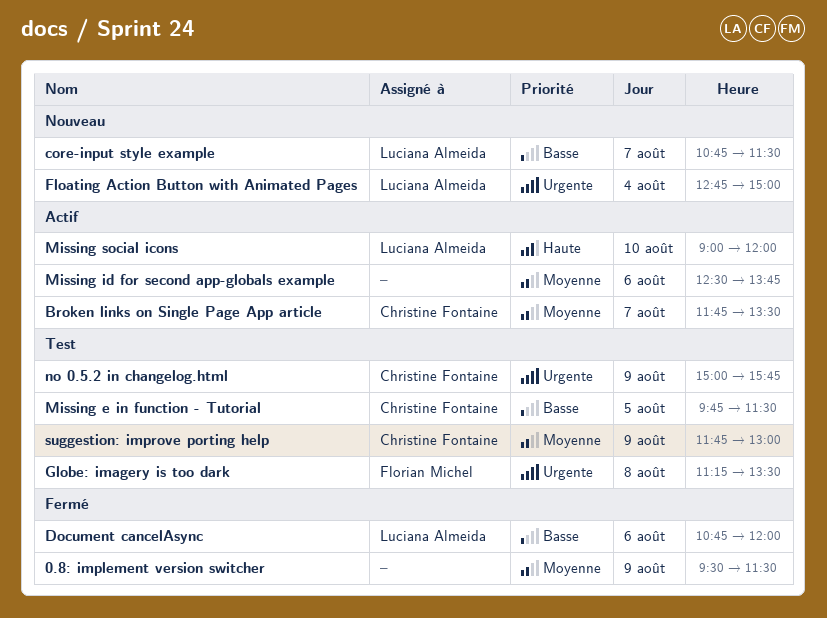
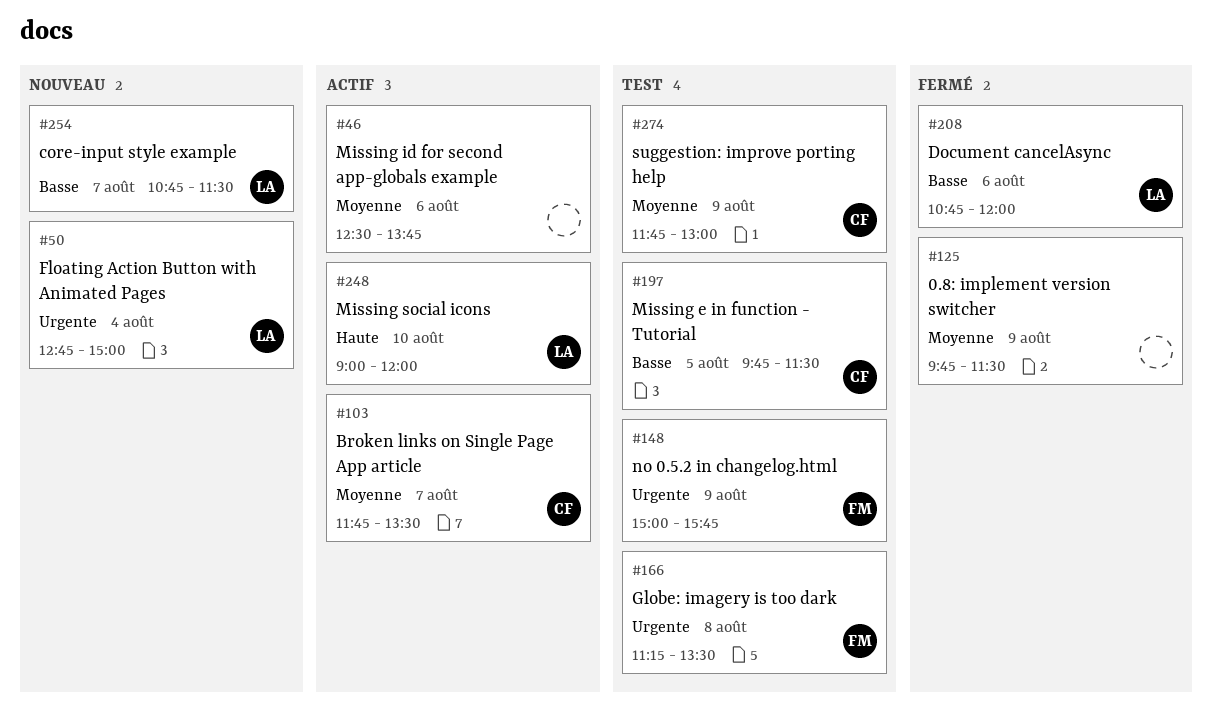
0.8: implement version switcher, begins: 09:30 -> 09:45
no 0.5.2 in changelog.html, owner: Christine Fontaine -> Florian Michel

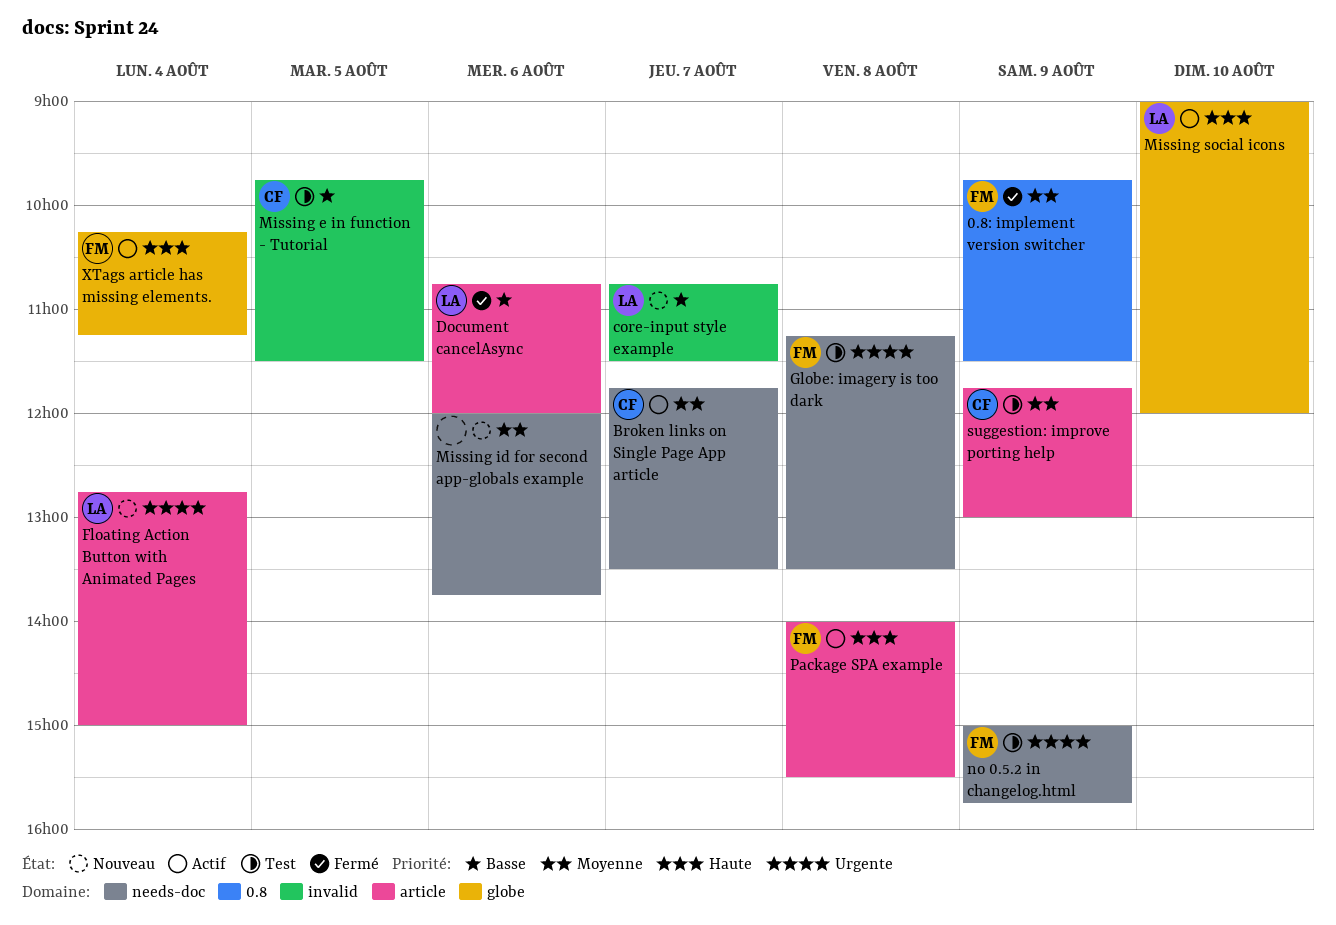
0.8: implement version switcher, owner: none -> FM
Missing id for second app-globals example, status: Actif -> Nouveau
Missing id for second app-globals example, begins: 12:30 -> 12:00
Package SPA example: none -> present
XTags article has missing elements.: none -> present

